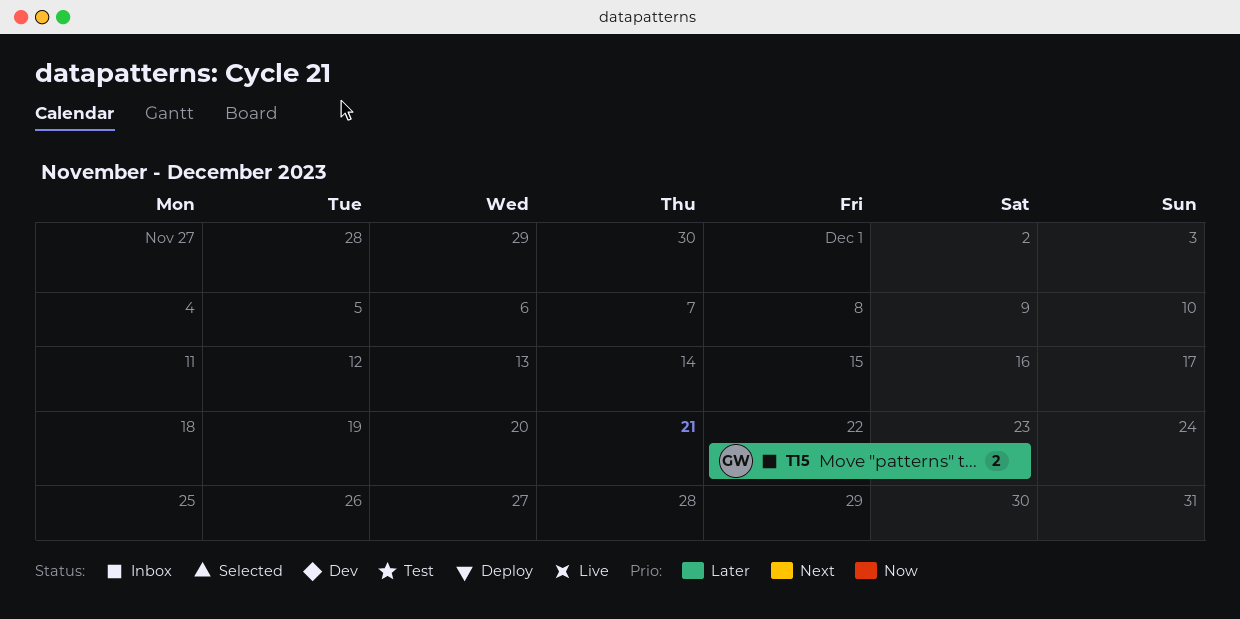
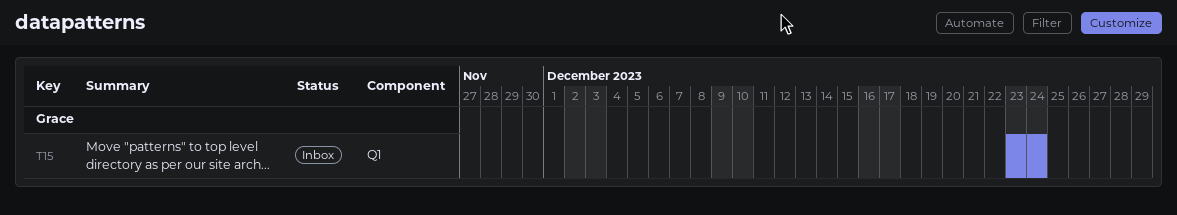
T15, start: Dec 22 -> Dec 23
T15, due: Dec 23 -> Dec 24

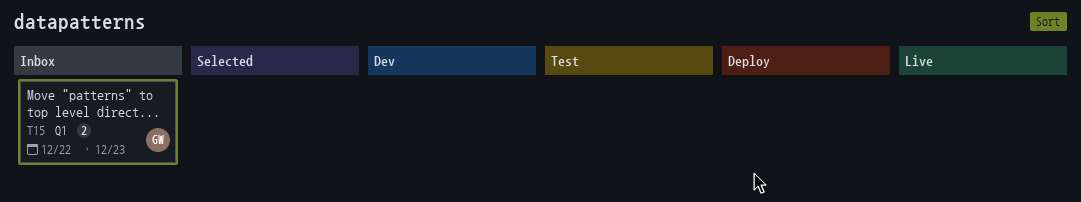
T15, start: Dec 23 -> Dec 22
T15, due: Dec 24 -> Dec 23

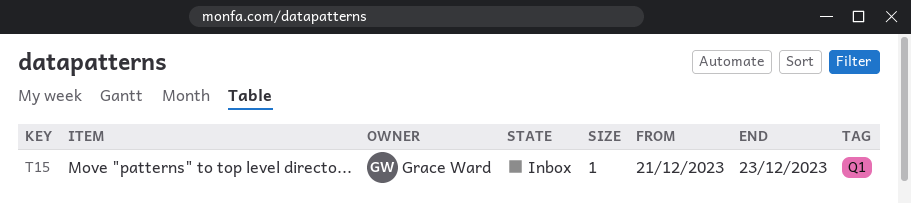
T15, estimate: 2 -> 1
T15, start: Dec 22 -> Dec 21

